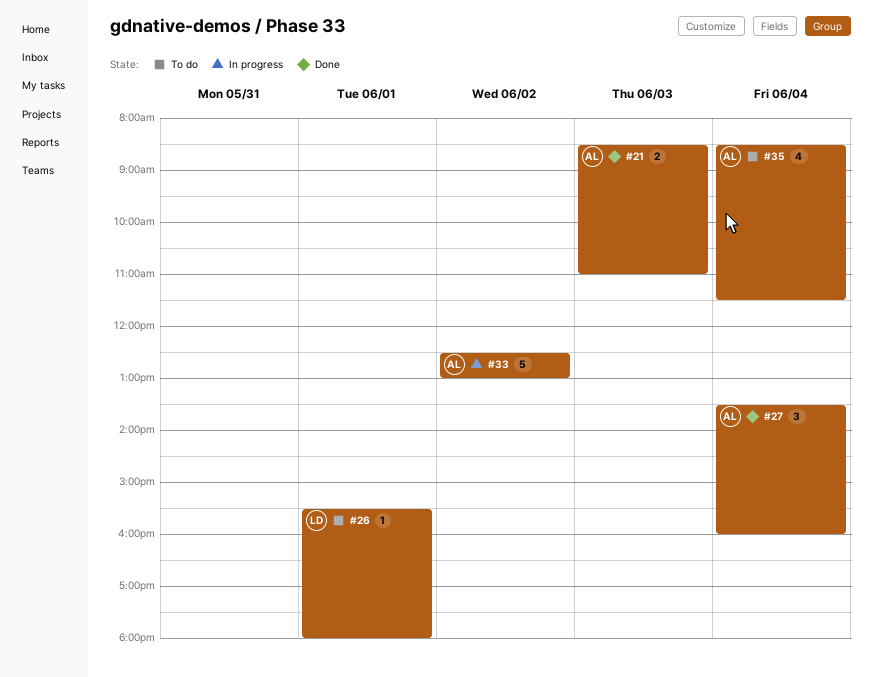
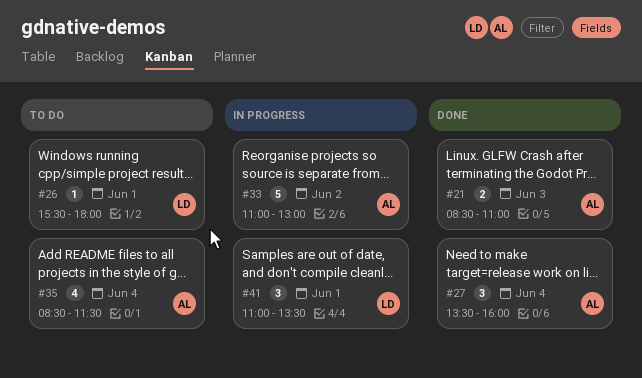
#33, begins: 12:30 -> 11:00
#41: none -> present

